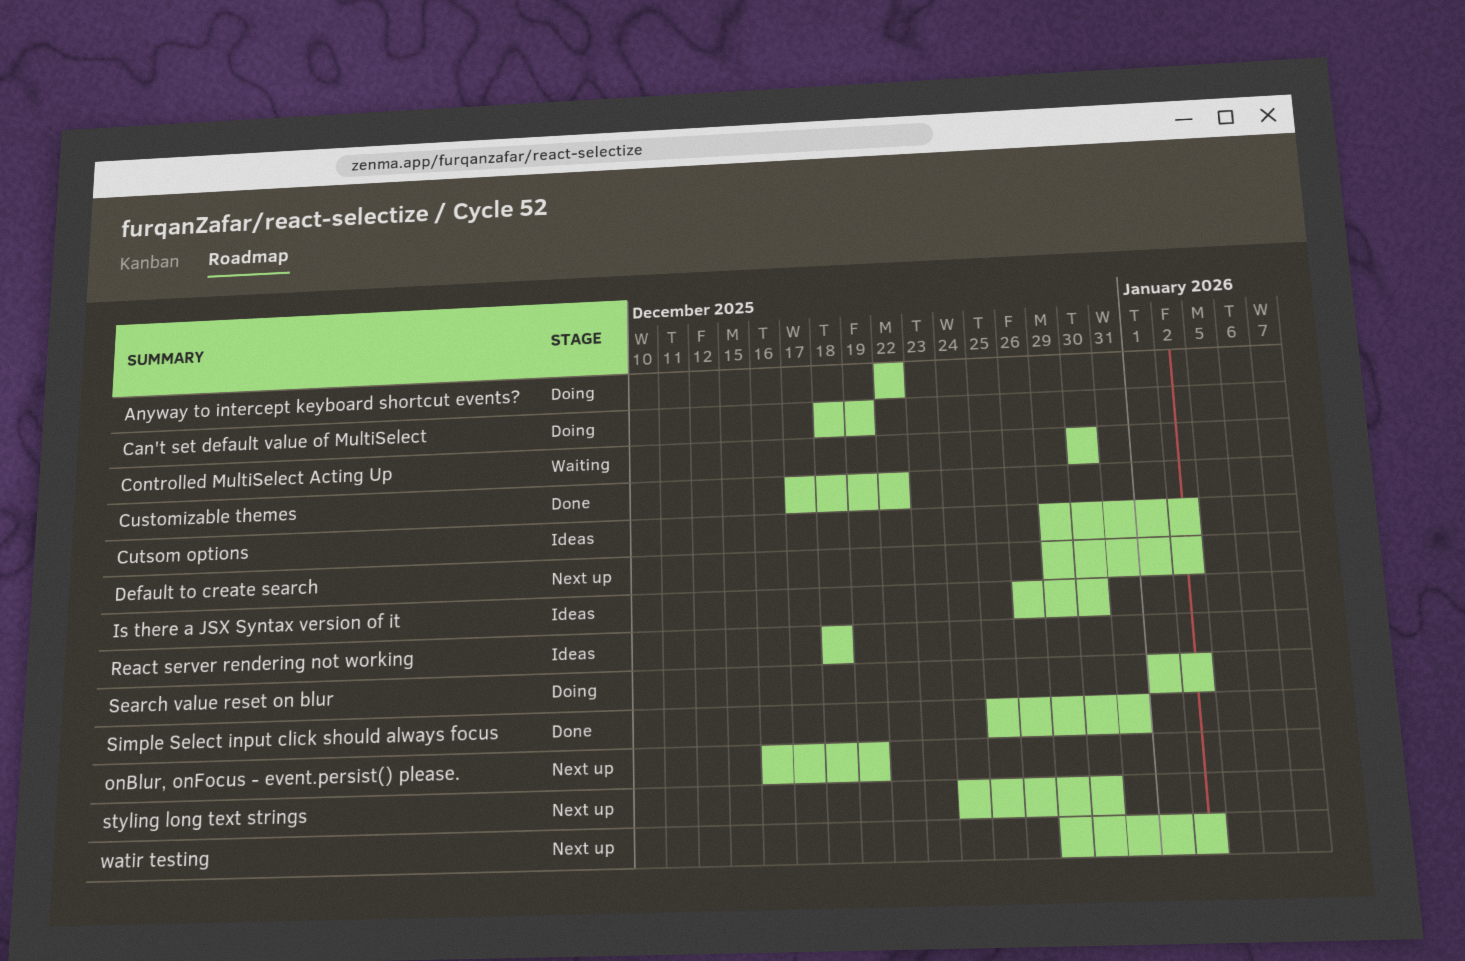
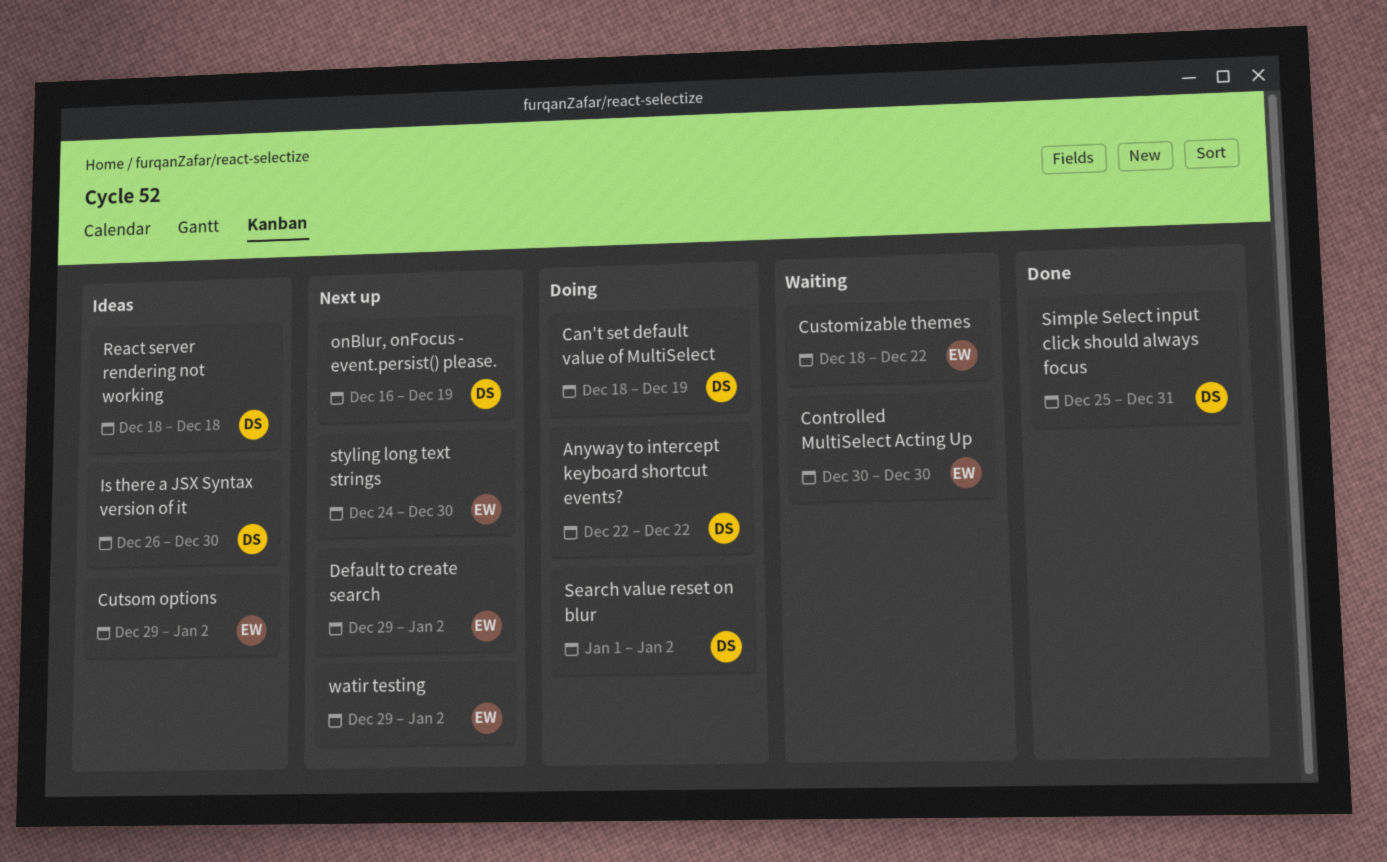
Customizable themes, status: Done -> Waiting
Customizable themes, start: Dec 17 -> Dec 18

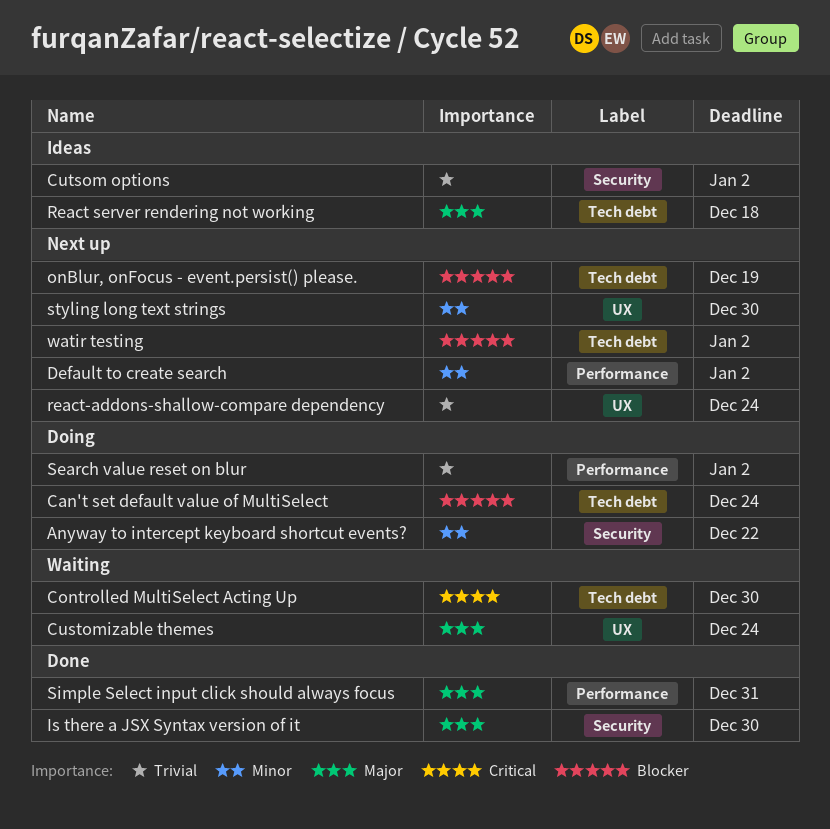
Can't set default value of MultiSelect, due: Dec 19 -> Dec 24
Customizable themes, due: Dec 22 -> Dec 24
Is there a JSX Syntax version of it, status: Ideas -> Done
react-addons-shallow-compare dependency: none -> present

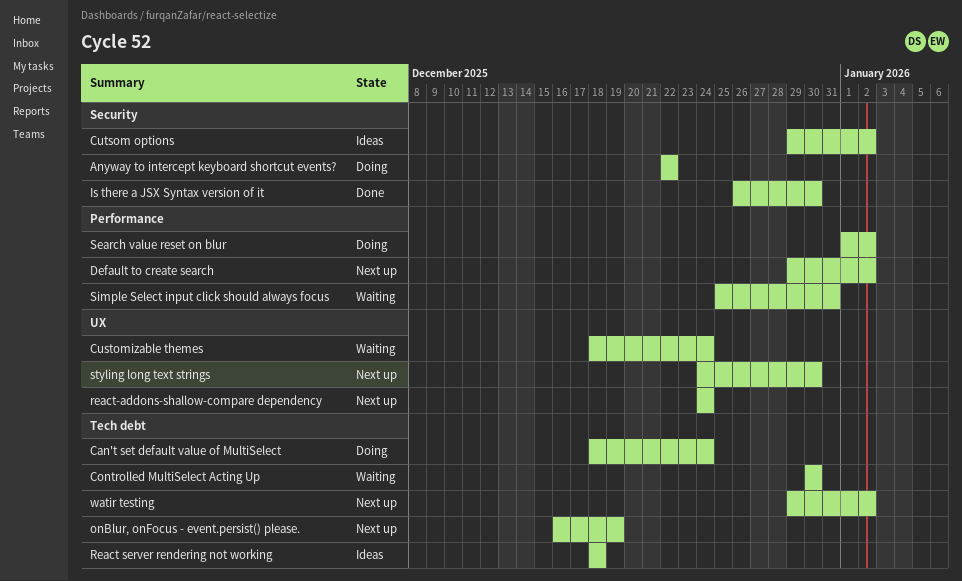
Simple Select input click should always focus, status: Done -> Waiting

